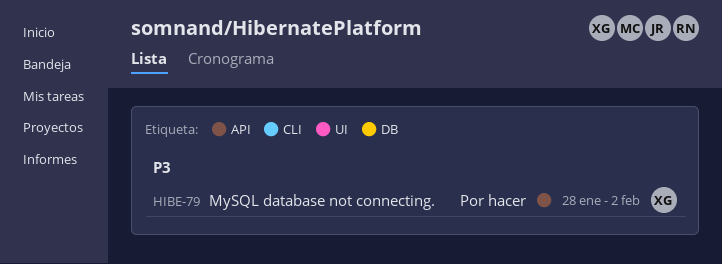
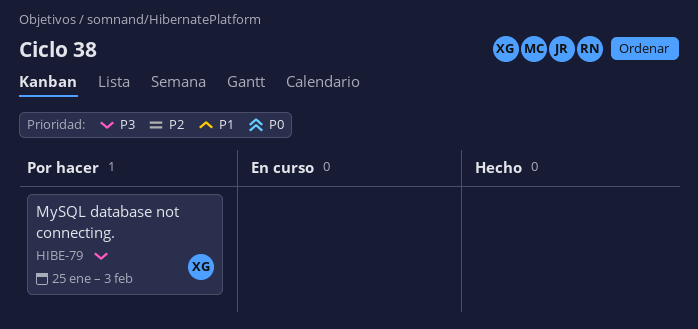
HIBE-79, start: Jan 28 -> Jan 25
HIBE-79, due: Feb 2 -> Feb 3

